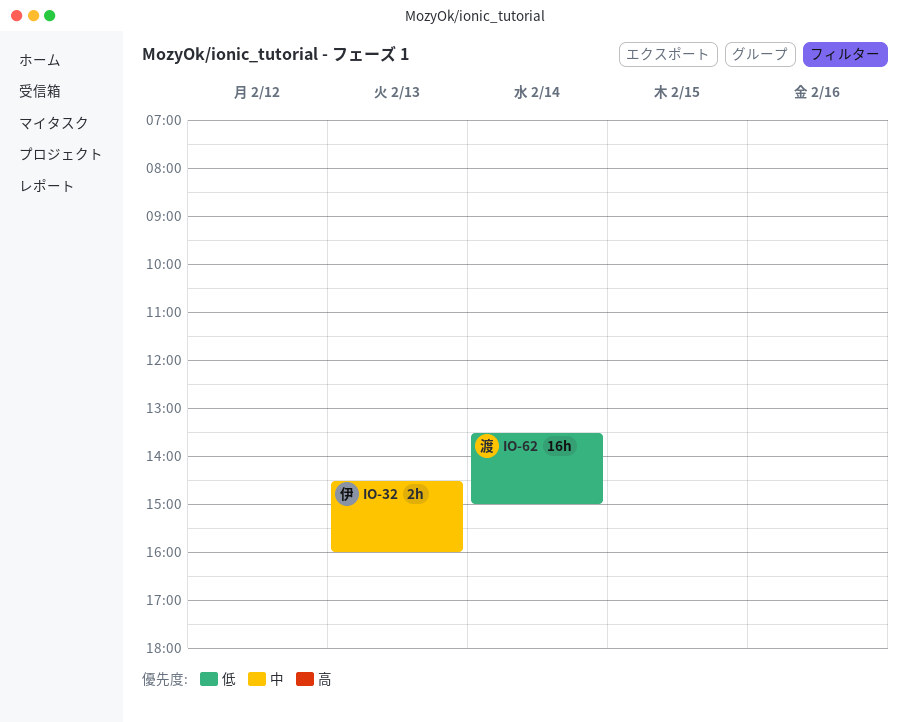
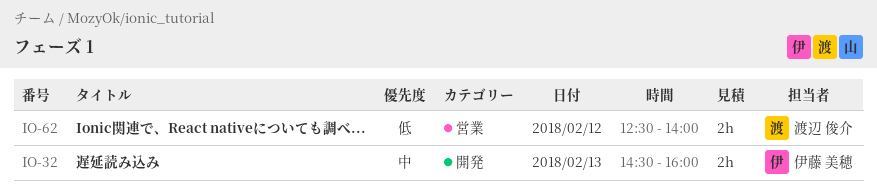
IO-62, estimate: 16h -> 2h
IO-62, day: Feb 14 -> Feb 12
IO-62, begins: 13:30 -> 12:30
IO-62, ends: 15:00 -> 14:00

